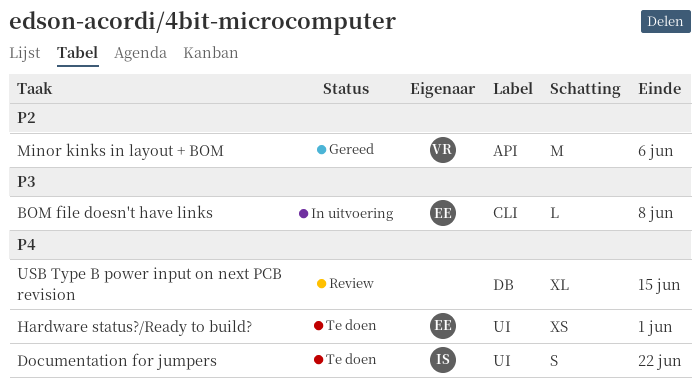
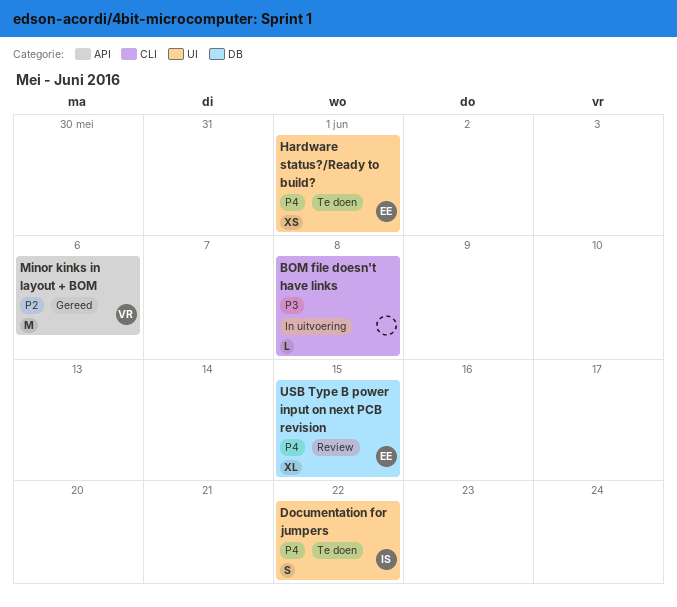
BOM file doesn't have links, owner: EE -> none
USB Type B power input on next PCB revision, owner: none -> EE

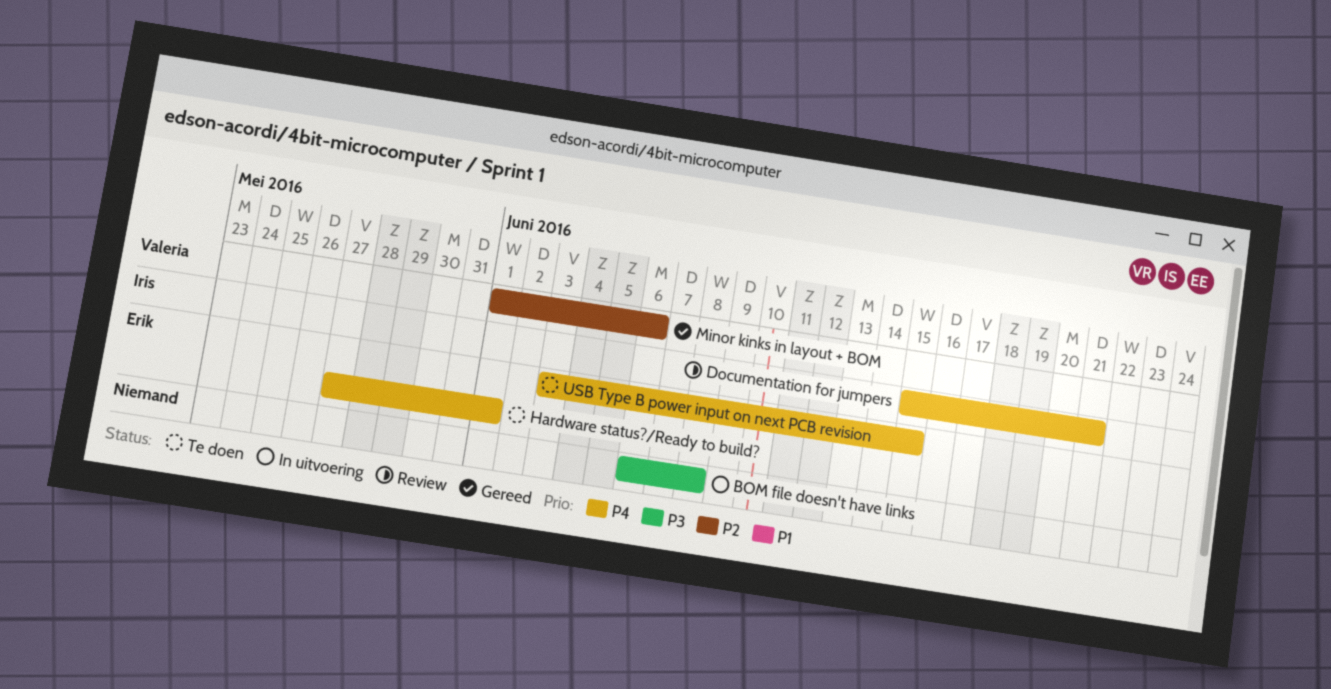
Documentation for jumpers, status: Te doen -> Review
Documentation for jumpers, due: Jun 22 -> Jun 21
USB Type B power input on next PCB revision, status: Review -> Te doen

